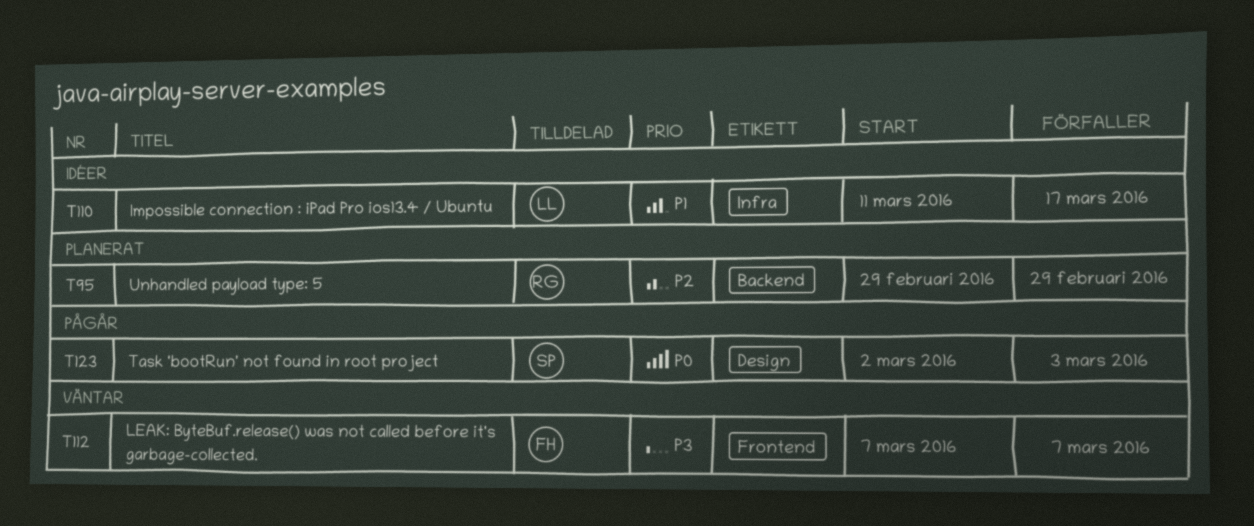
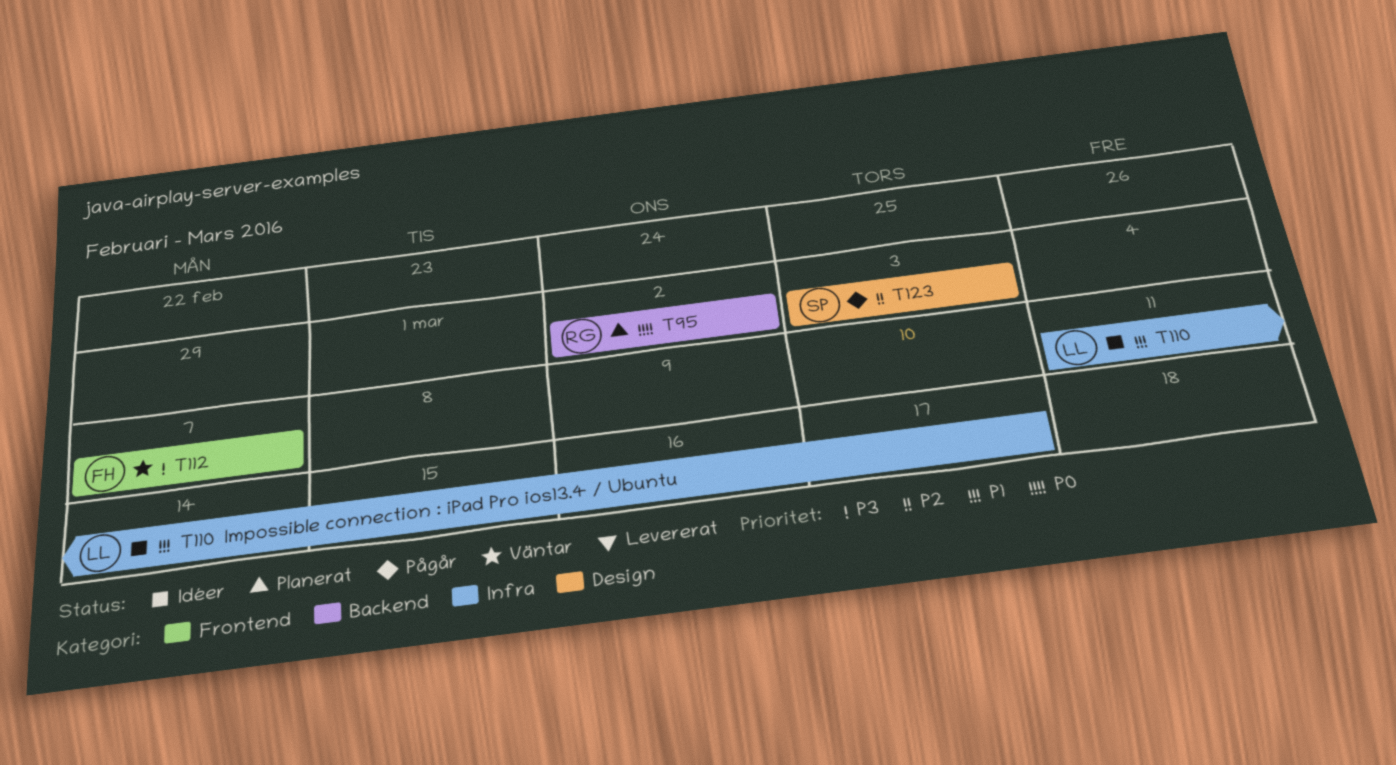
T95, priority: P2 -> P0
T95, start: Feb 29 -> Mar 2
T95, due: Feb 29 -> Mar 2
T123, priority: P0 -> P2
T123, start: Mar 2 -> Mar 3

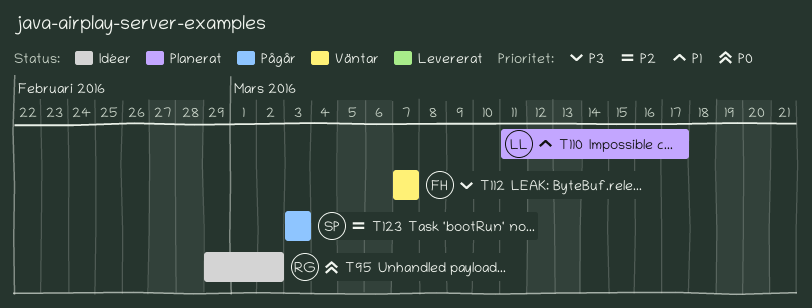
T95, status: Planerat -> Idéer
T95, start: Mar 2 -> Feb 29
T110, status: Idéer -> Planerat

